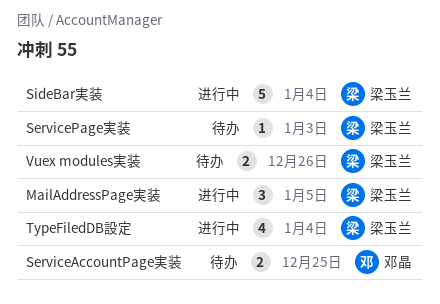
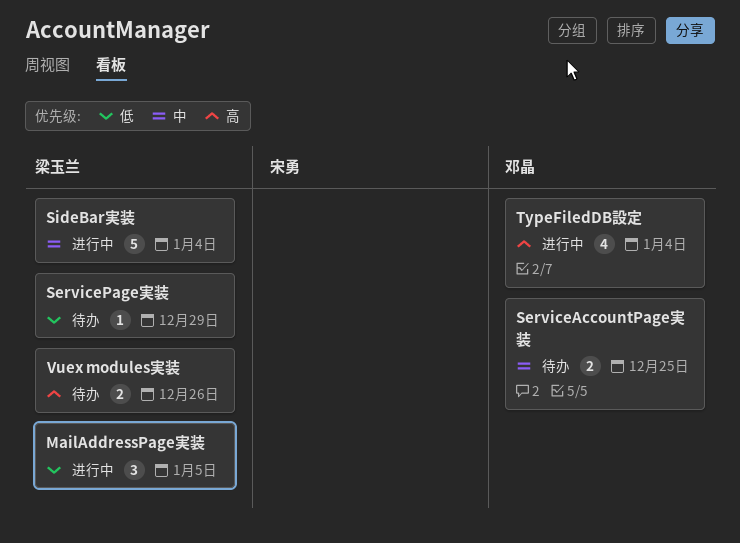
ServicePage実装, due: Jan 3 -> Dec 29
TypeFiledDB設定, owner: 梁玉兰 -> 邓晶

